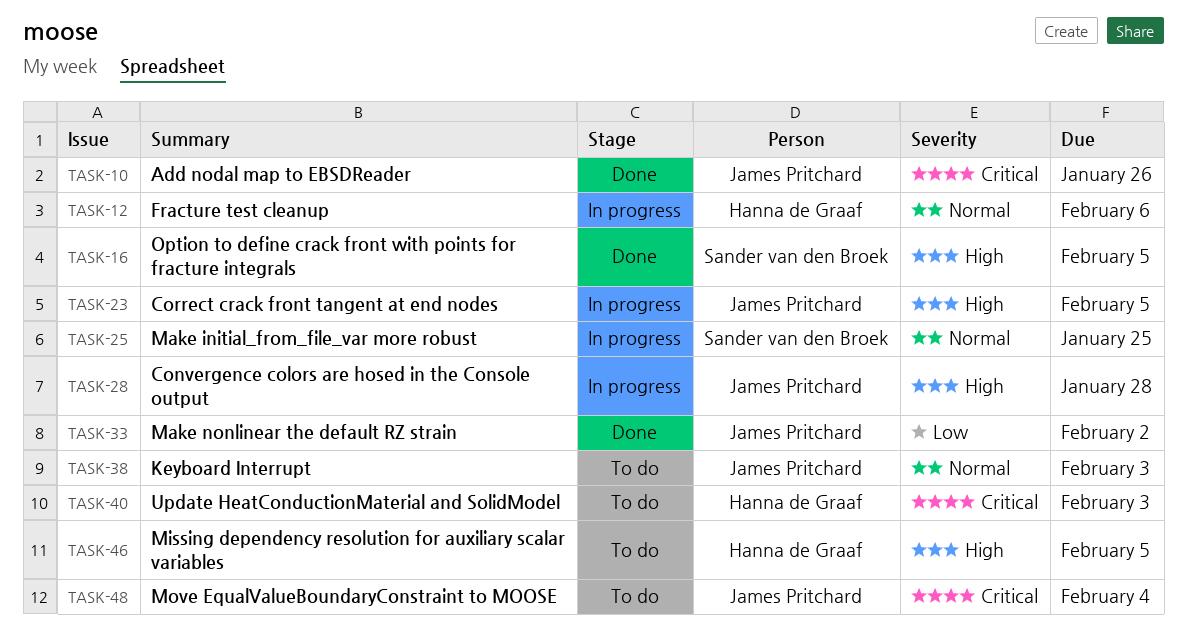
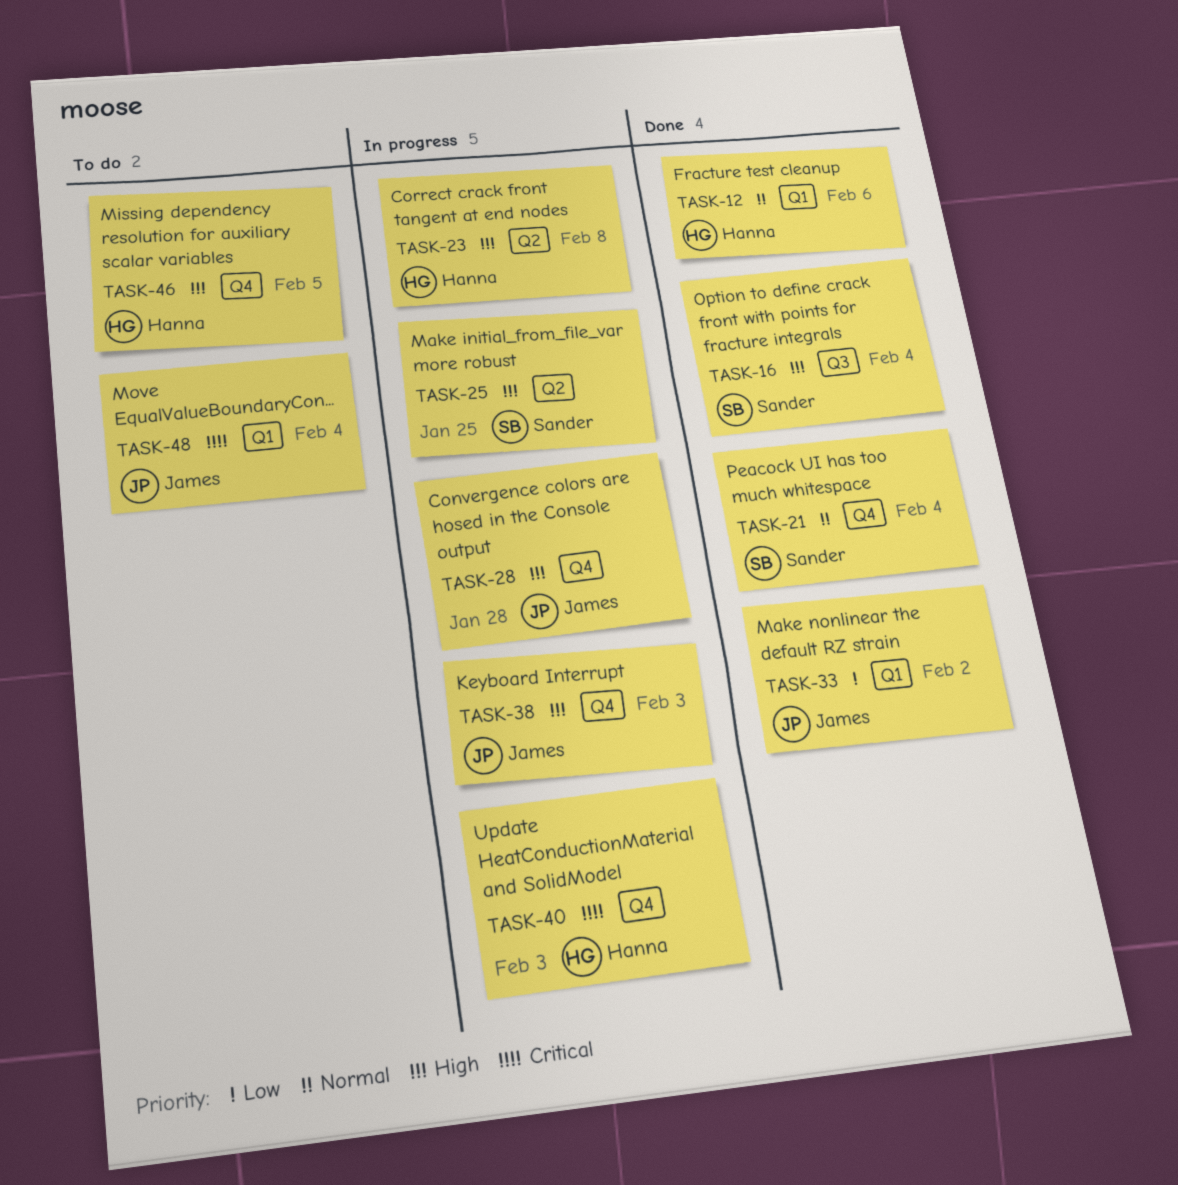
TASK-10: present -> none
TASK-12, status: In progress -> Done
TASK-16, due: Feb 5 -> Feb 4
TASK-21: none -> present
TASK-23, owner: James Pritchard -> Hanna de Graaf
TASK-23, due: Feb 5 -> Feb 8
TASK-25, priority: Normal -> High
TASK-38, status: To do -> In progress
TASK-38, priority: Normal -> High
TASK-40, status: To do -> In progress

